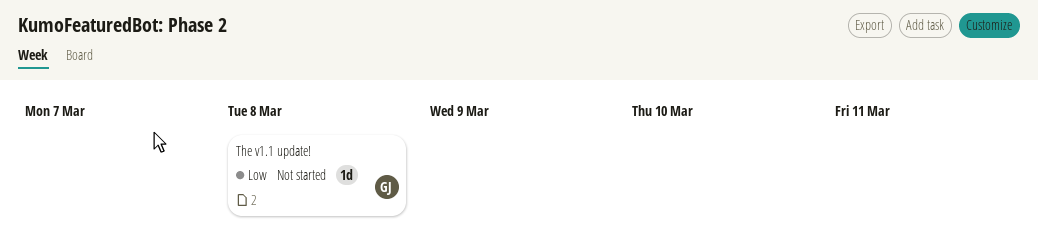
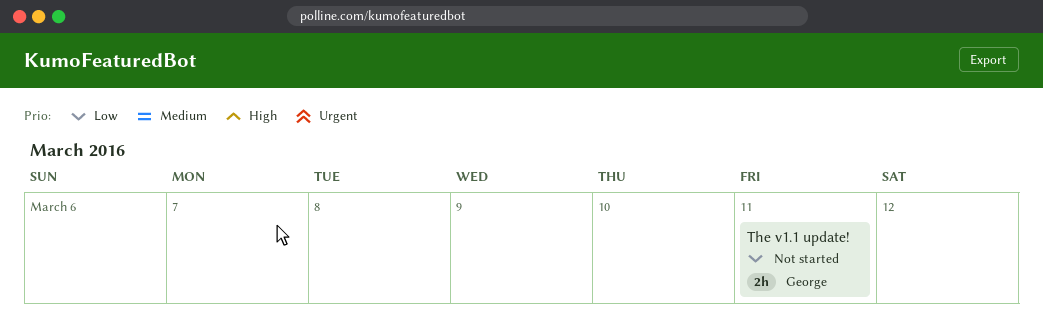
The v1.1 update!, estimate: 1d -> 2h
The v1.1 update!, due: Mar 8 -> Mar 11

